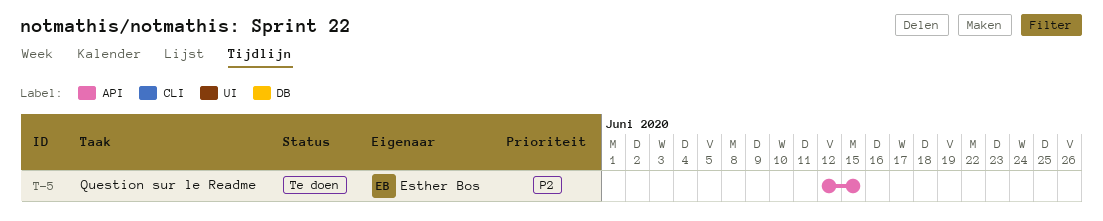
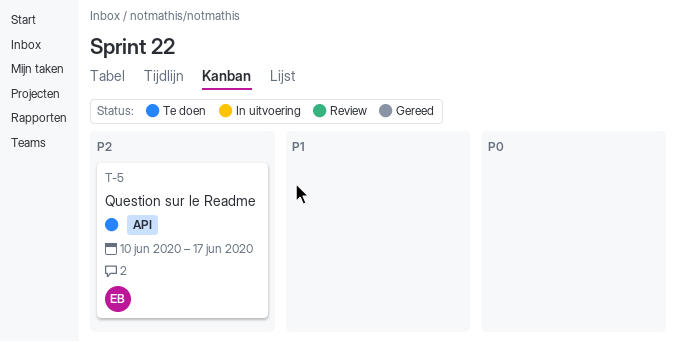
T-5, start: Jun 12 -> Jun 10
T-5, due: Jun 15 -> Jun 17

